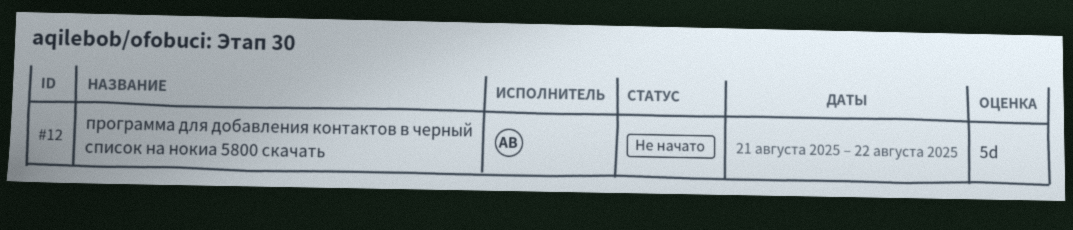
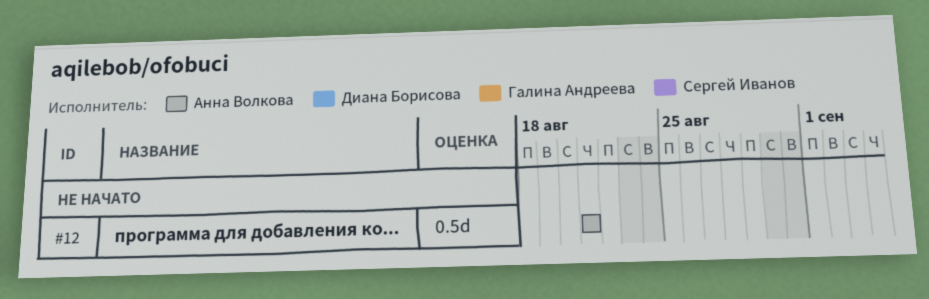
#12, estimate: 5d -> 0.5d
#12, due: Aug 22 -> Aug 21

